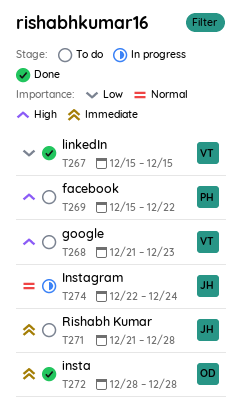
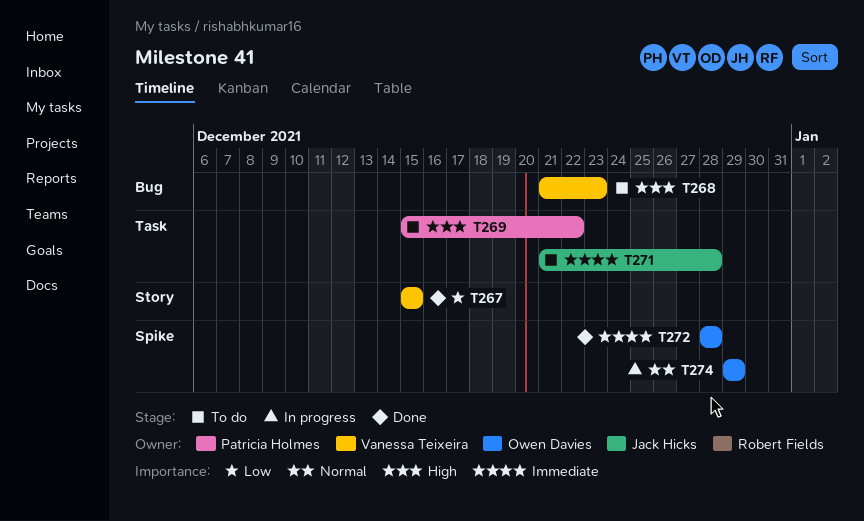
T274, owner: Jack Hicks -> Owen Davies
T274, start: Dec 22 -> Dec 29
T274, due: Dec 24 -> Dec 29

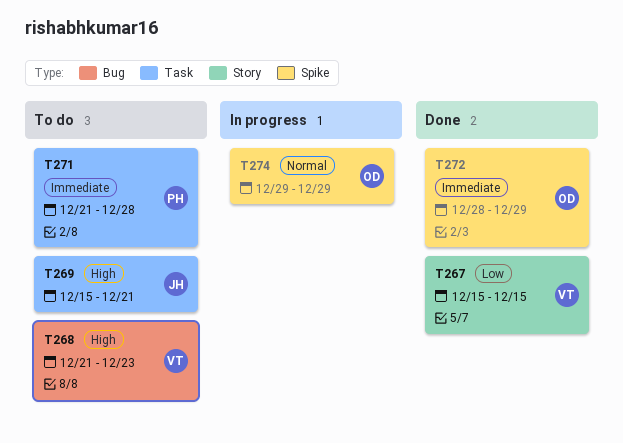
T269, owner: Patricia Holmes -> Jack Hicks
T269, due: Dec 22 -> Dec 21
T271, owner: Jack Hicks -> Patricia Holmes
T272, due: Dec 28 -> Dec 29

